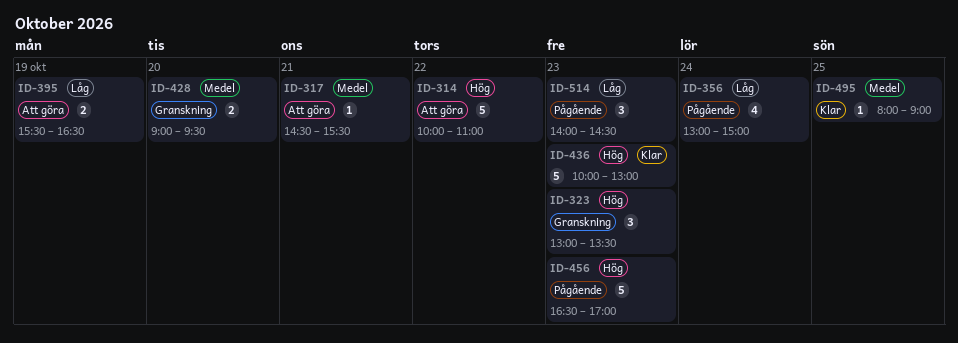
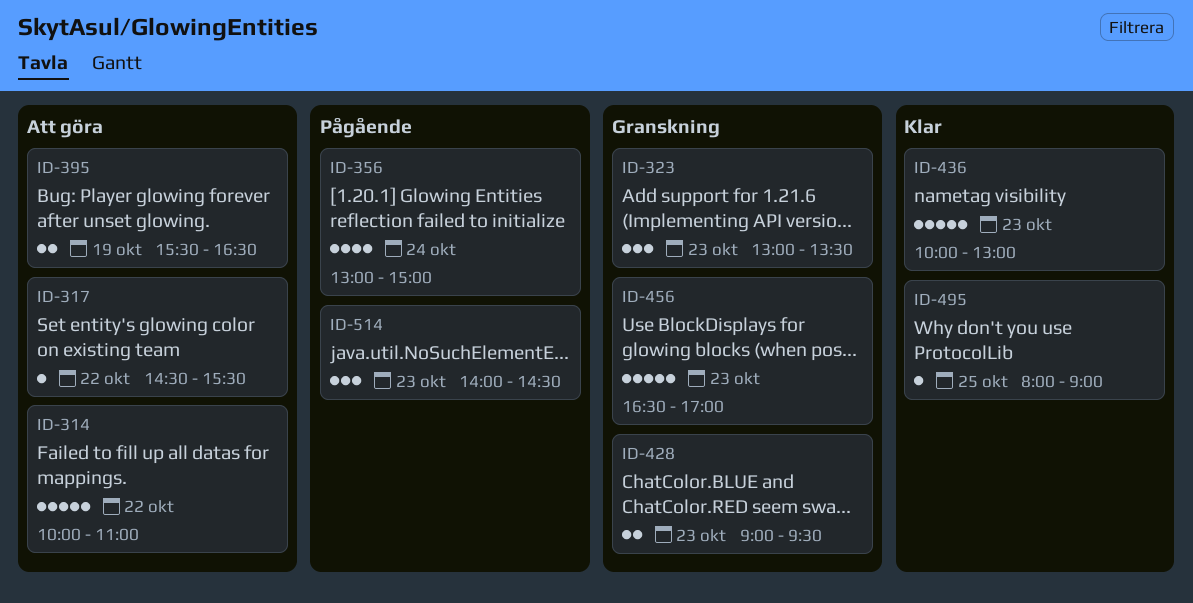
ID-317, day: Oct 21 -> Oct 22
ID-428, day: Oct 20 -> Oct 23
ID-456, status: Pågående -> Granskning

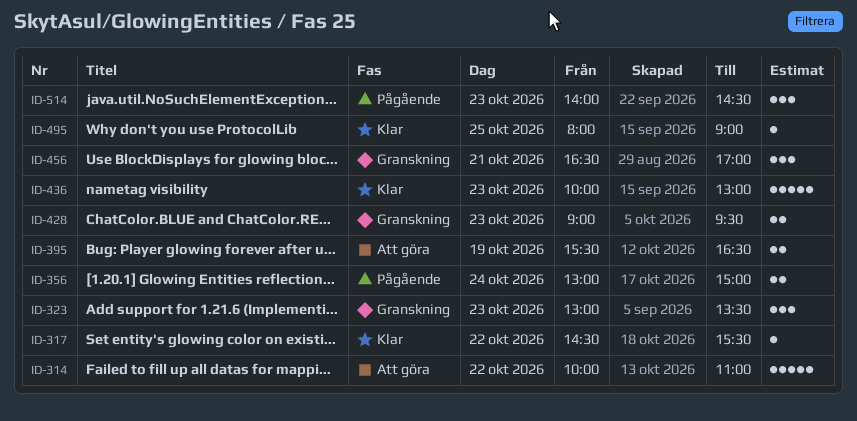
ID-317, status: Att göra -> Klar
ID-356, estimate: 4 -> 2
ID-456, estimate: 5 -> 3
ID-456, day: Oct 23 -> Oct 21

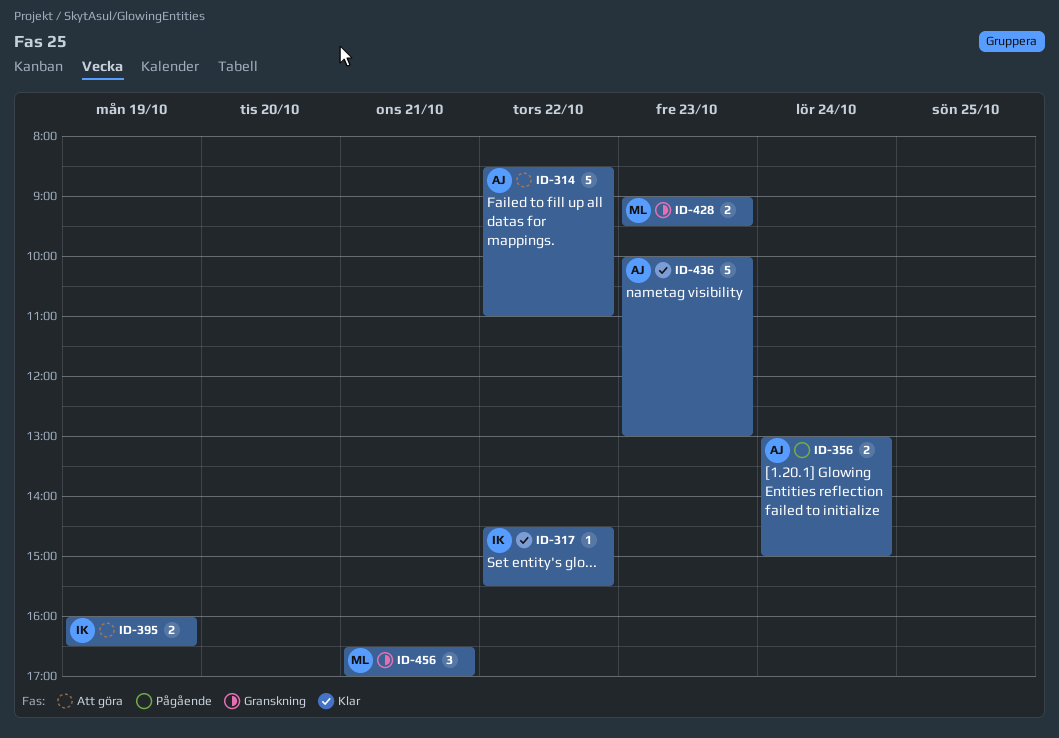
ID-314, begins: 10:00 -> 08:30
ID-323: present -> none
ID-395, begins: 15:30 -> 16:00
ID-495: present -> none
ID-514: present -> none

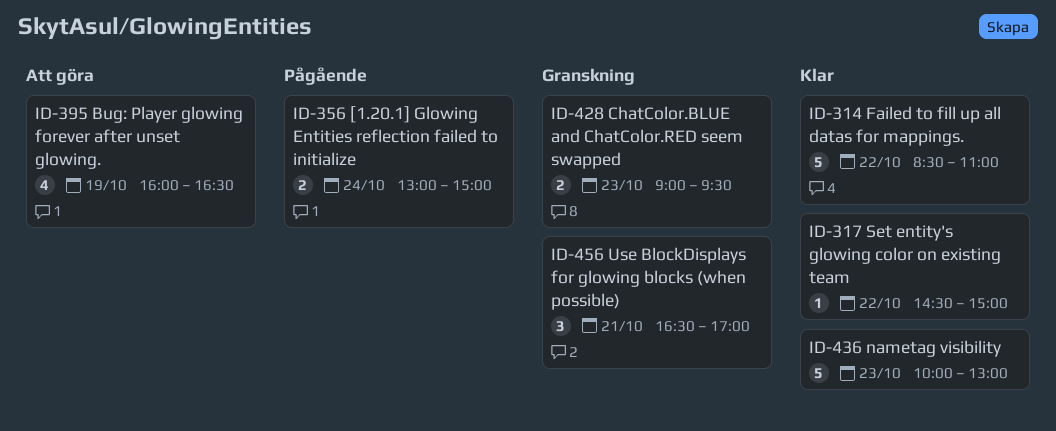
ID-314, status: Att göra -> Klar
ID-317, ends: 15:30 -> 15:00
ID-395, estimate: 2 -> 4

